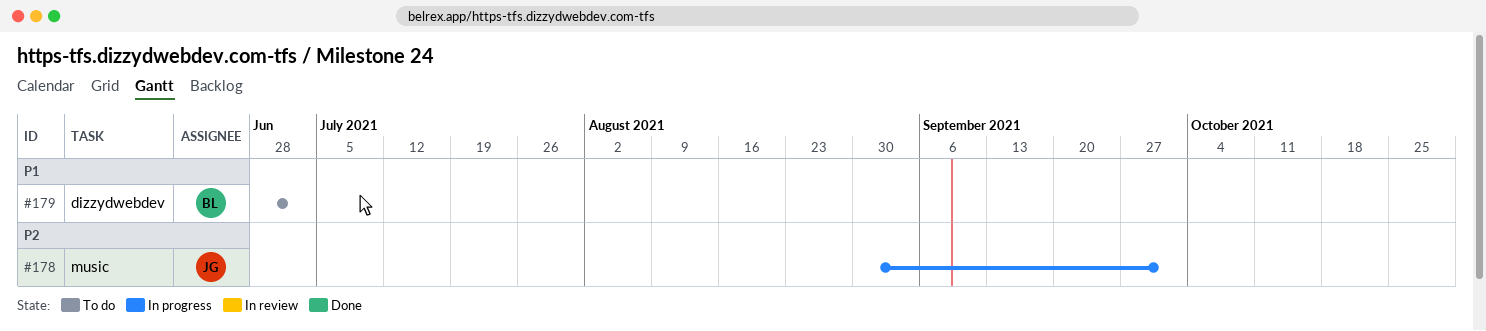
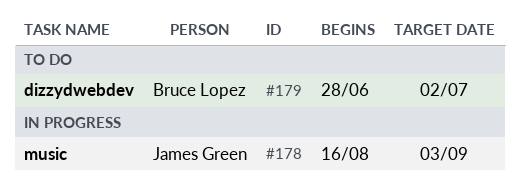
#178, start: Aug 30 -> Aug 16
#178, due: Oct 1 -> Sep 3

